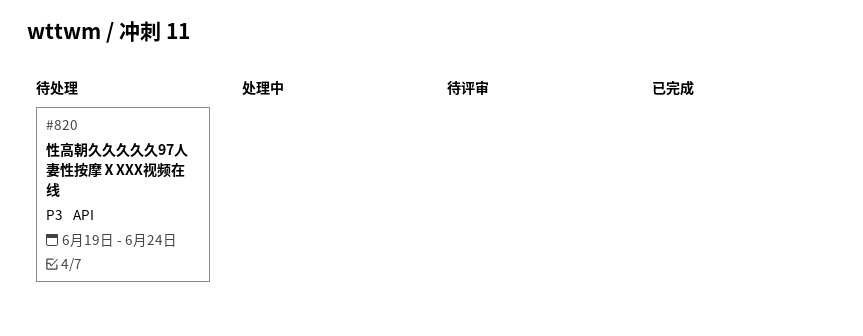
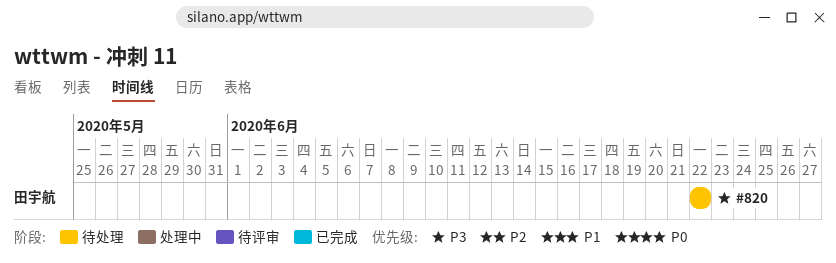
#820, start: Jun 19 -> Jun 22
#820, due: Jun 24 -> Jun 22

